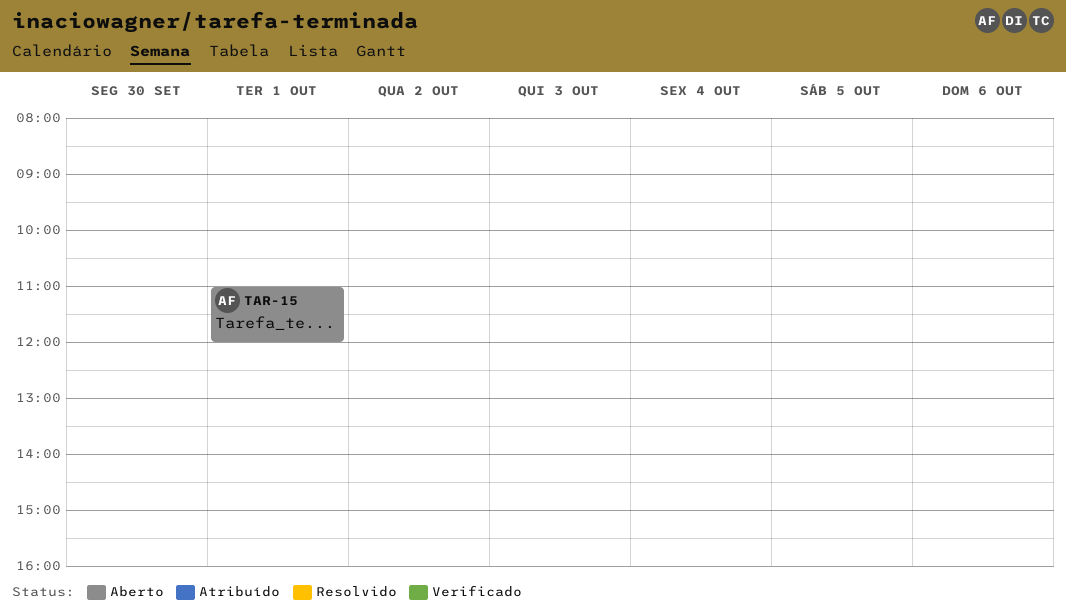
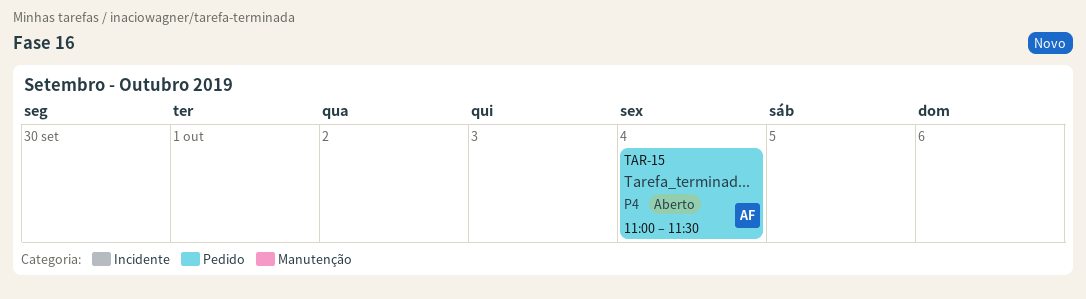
TAR-15, day: Oct 1 -> Oct 4
TAR-15, ends: 12:00 -> 11:30

